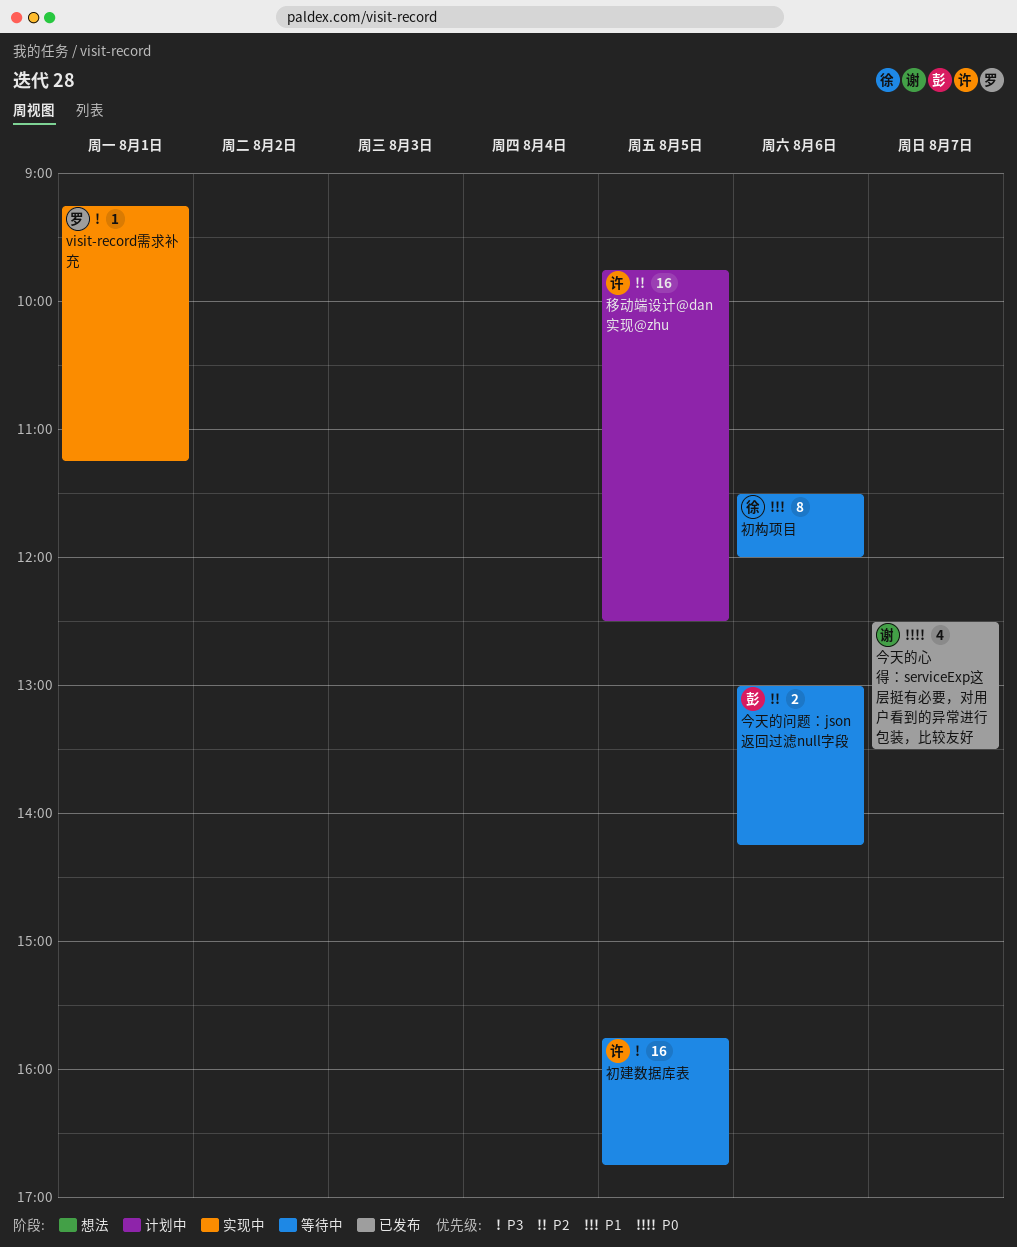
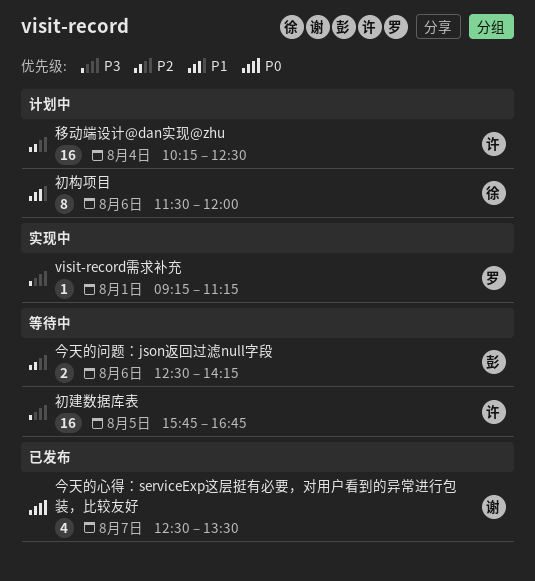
今天的问题：json返回过滤null字段, begins: 13:00 -> 12:30
初构项目, status: 等待中 -> 计划中
移动端设计@dan实现@zhu, day: Aug 5 -> Aug 4
移动端设计@dan实现@zhu, begins: 09:45 -> 10:15

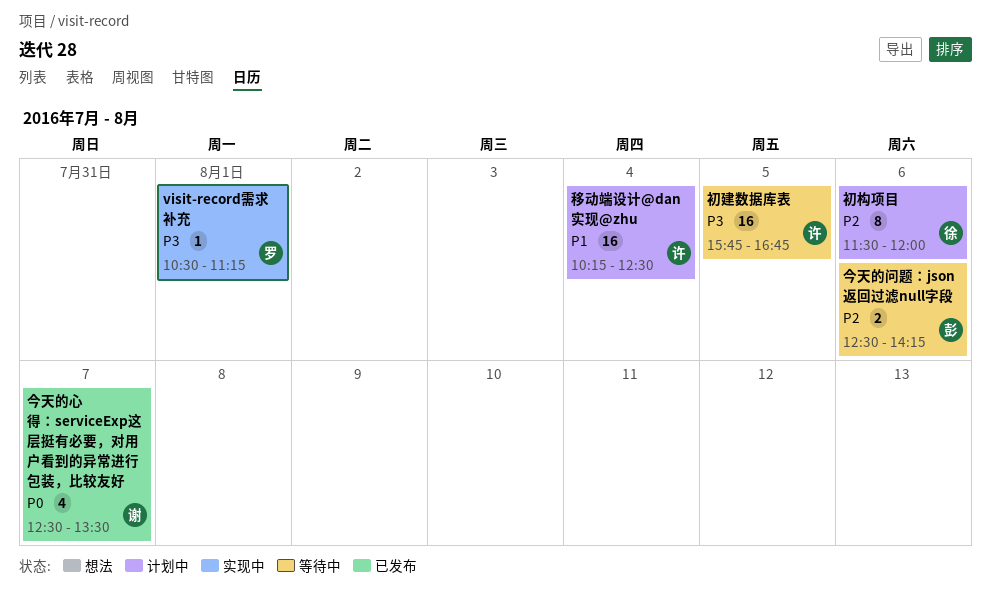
visit-record需求补充, begins: 09:15 -> 10:30
初构项目, priority: P1 -> P2
移动端设计@dan实现@zhu, priority: P2 -> P1

